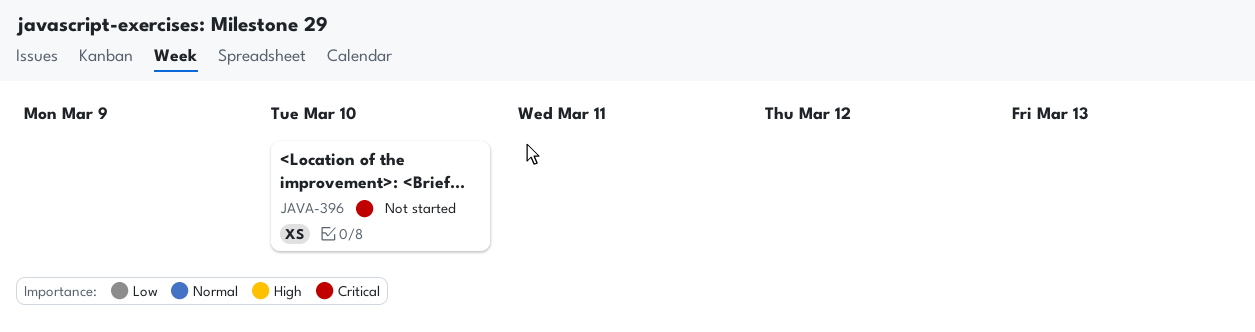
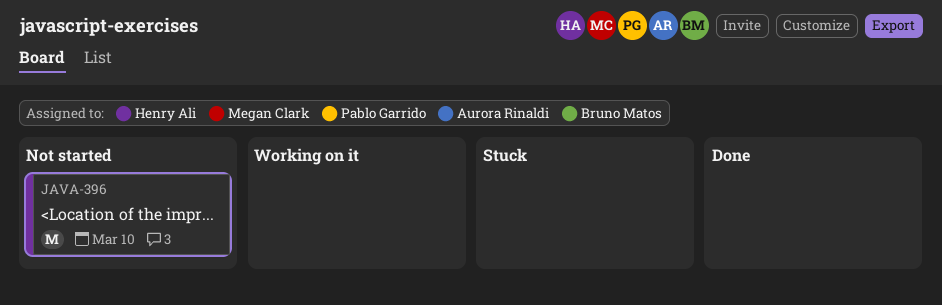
JAVA-396, estimate: XS -> M

